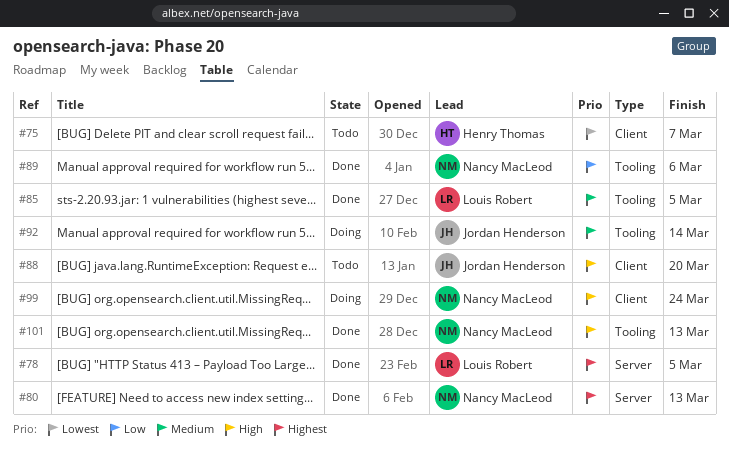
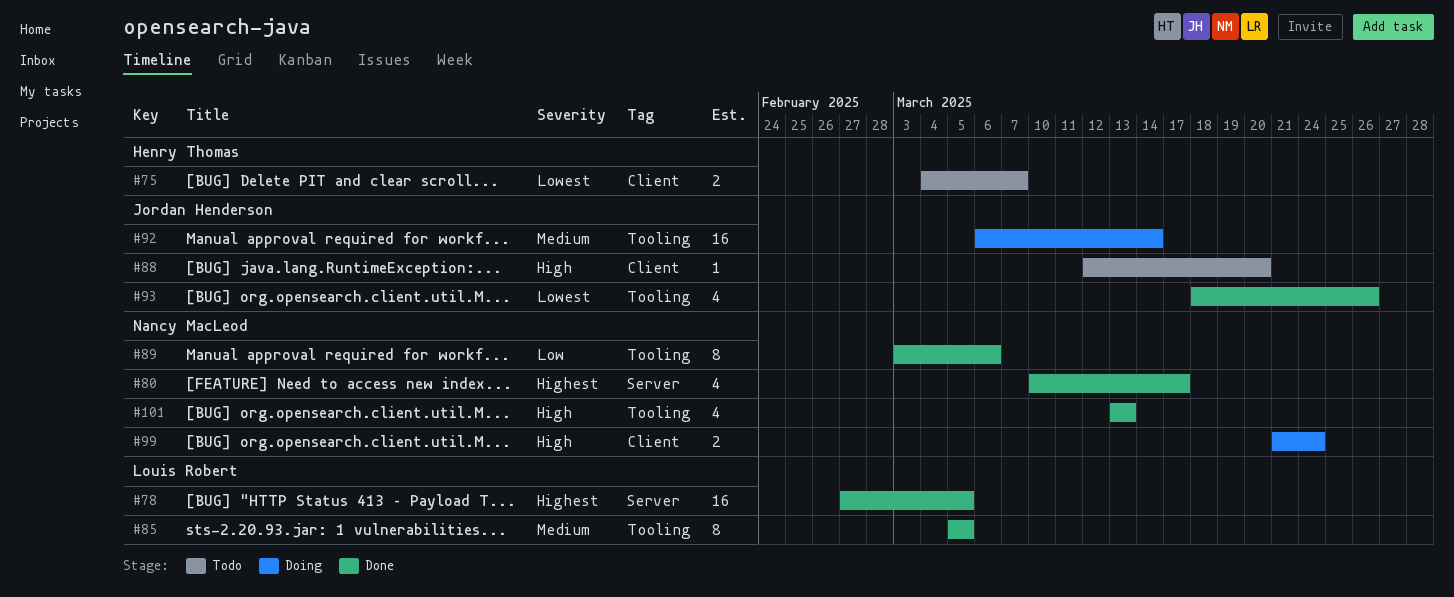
#80, due: Mar 13 -> Mar 17
#93: none -> present

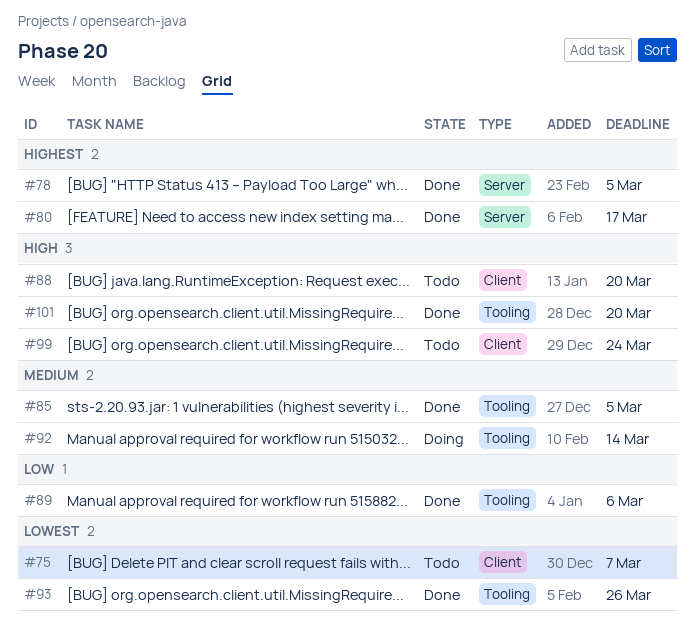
#99, status: Doing -> Todo
#101, due: Mar 13 -> Mar 20

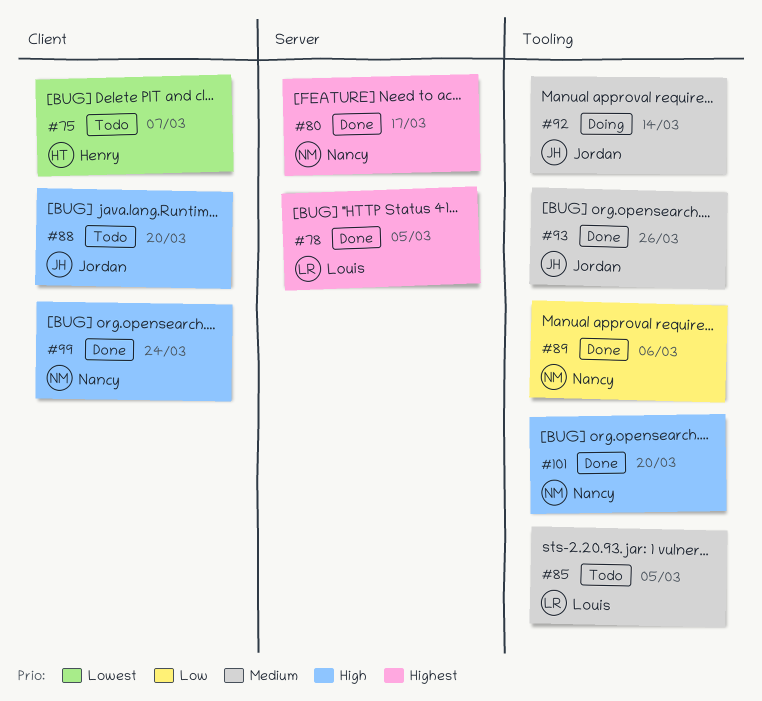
#85, status: Done -> Todo
#93, priority: Lowest -> Medium
#99, status: Todo -> Done

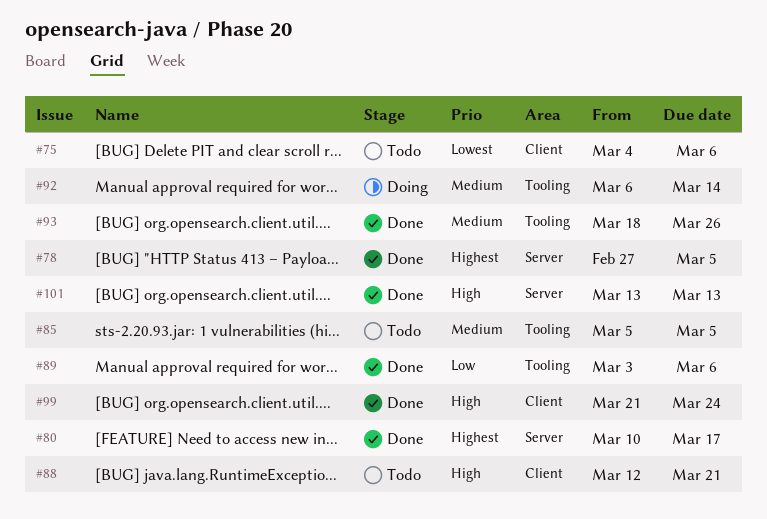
#75, due: Mar 7 -> Mar 6
#88, due: Mar 20 -> Mar 21
#101, label: Tooling -> Server
#101, due: Mar 20 -> Mar 13

